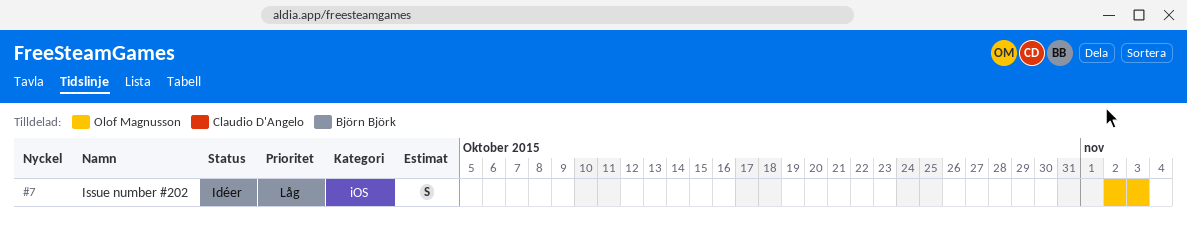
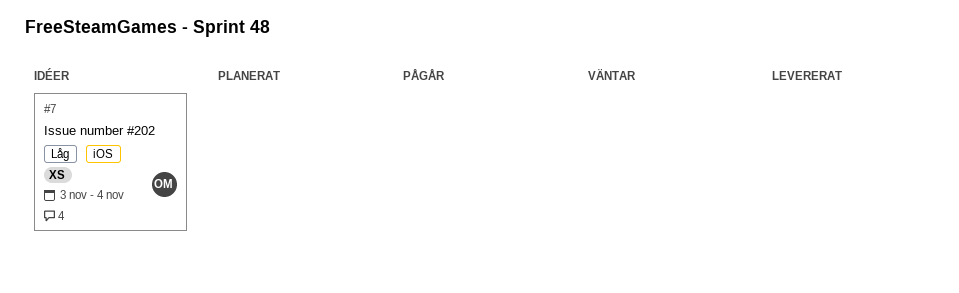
#7, estimate: S -> XS
#7, start: Nov 2 -> Nov 3
#7, due: Nov 3 -> Nov 4

